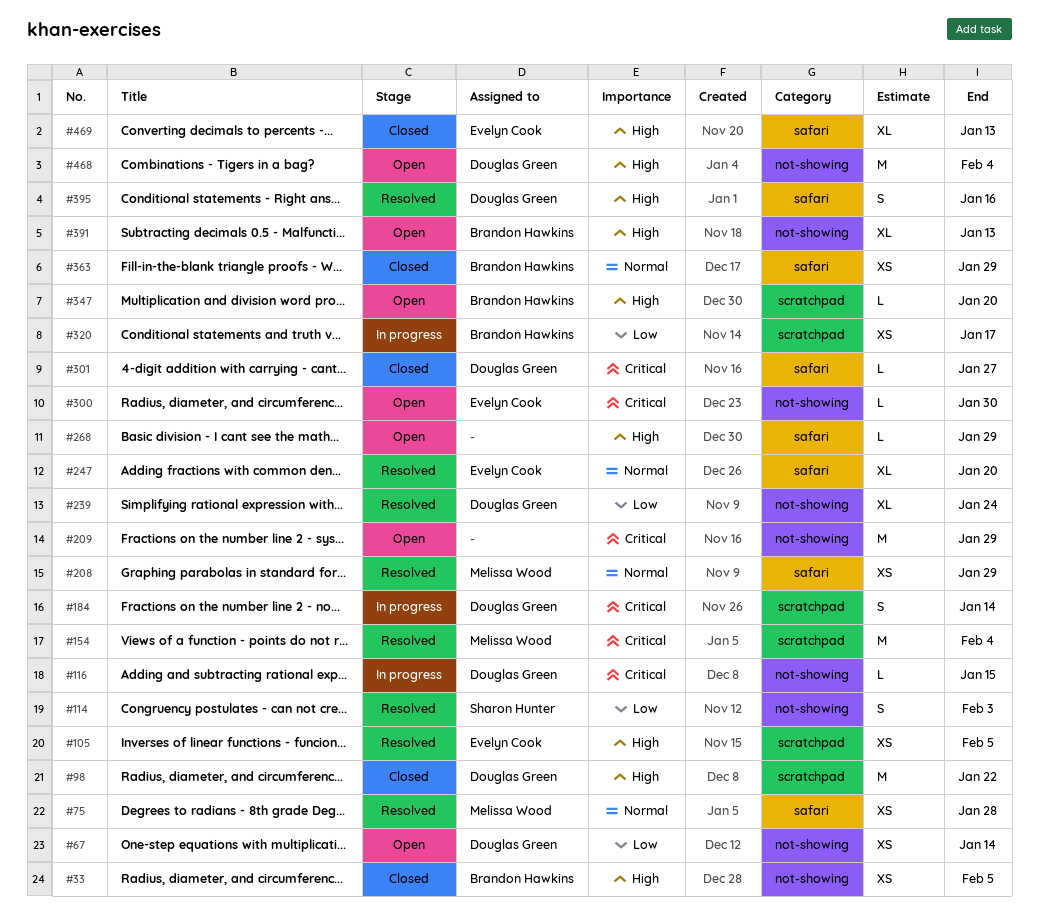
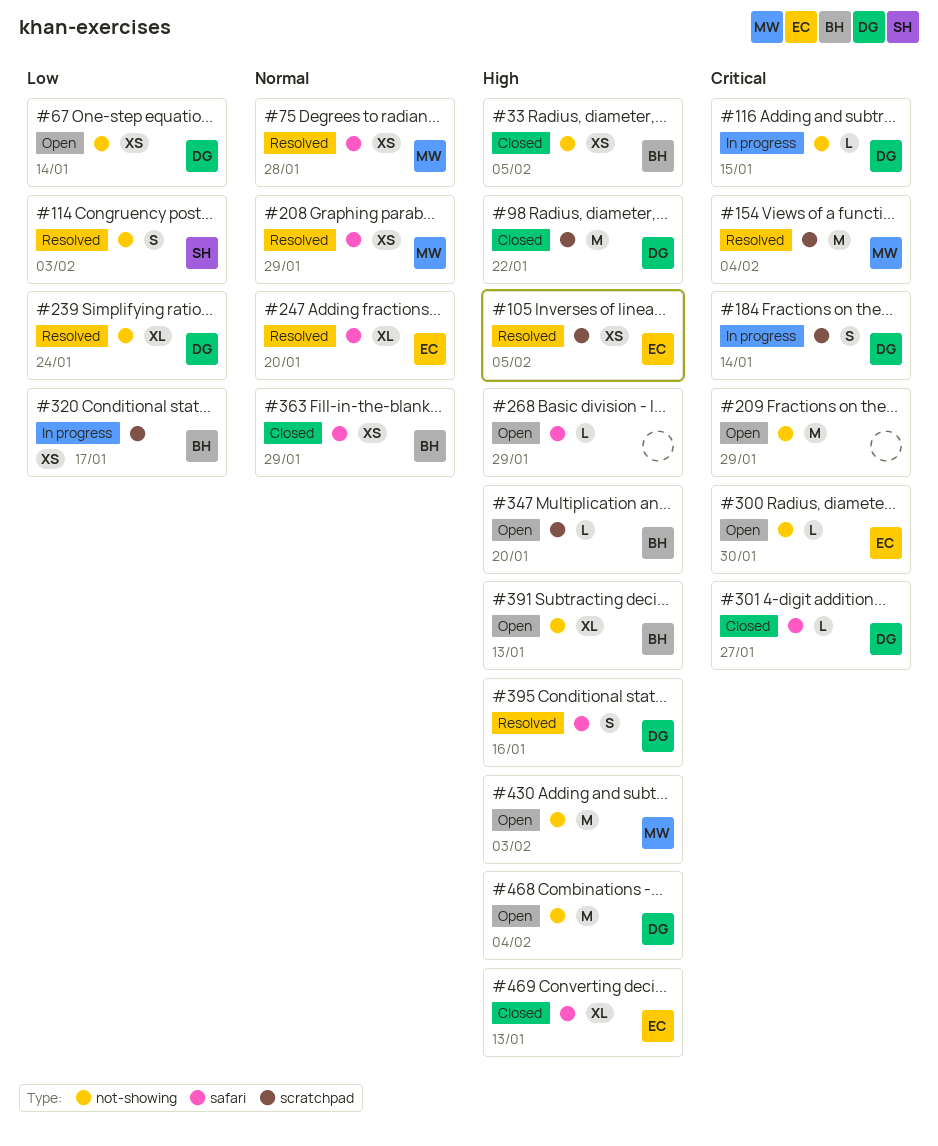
#430: none -> present

